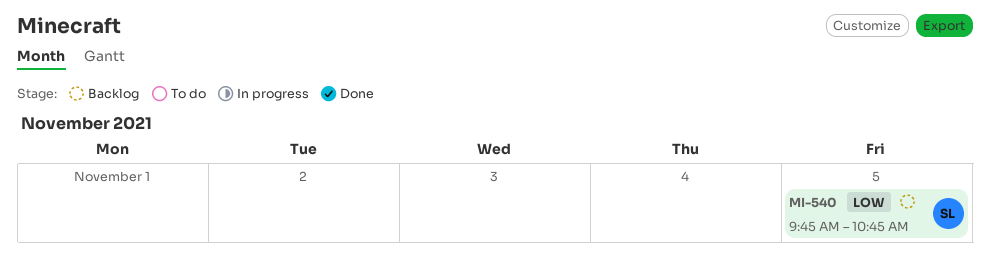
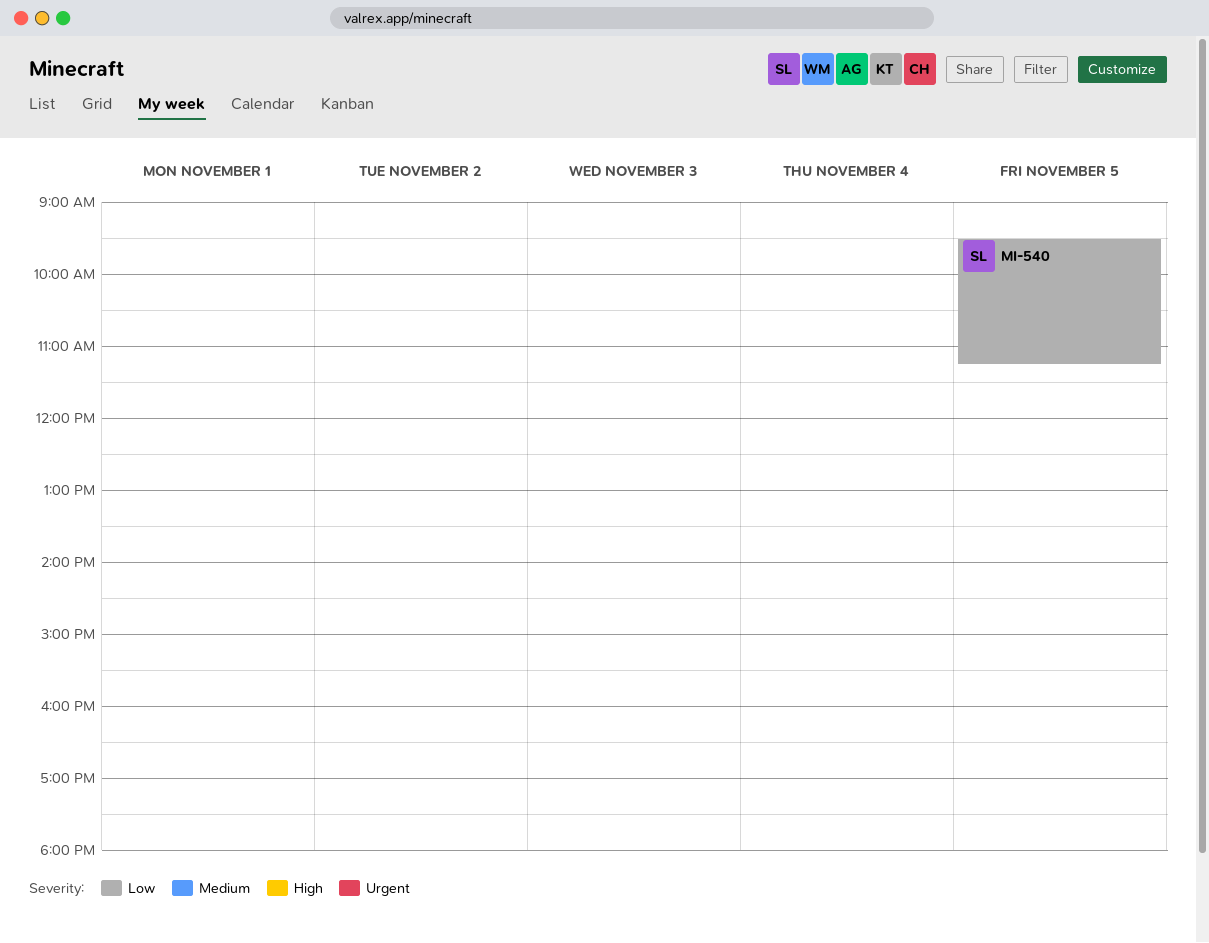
MI-540, begins: 09:45 -> 09:30
MI-540, ends: 10:45 -> 11:15

